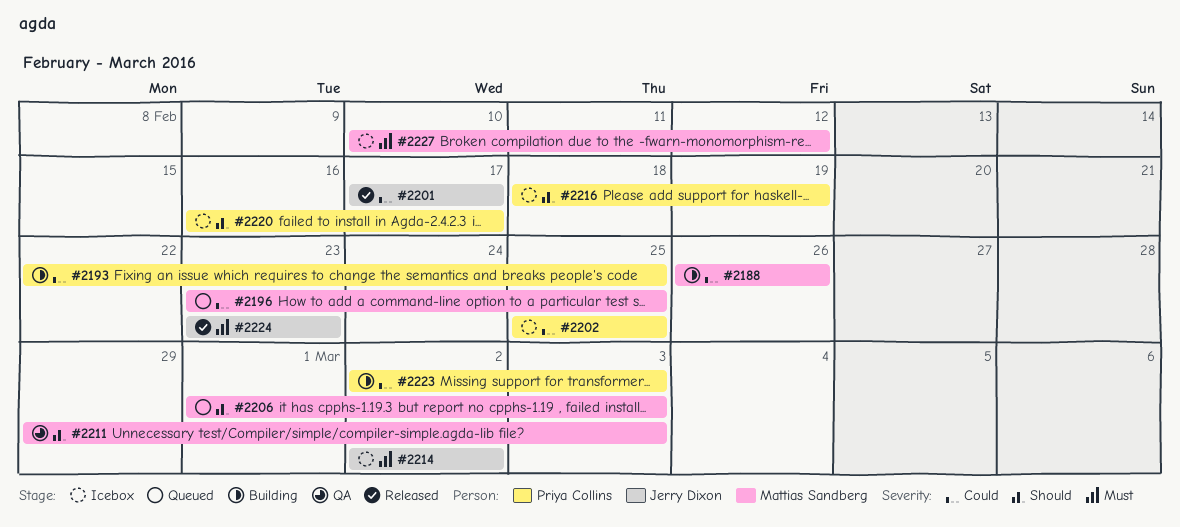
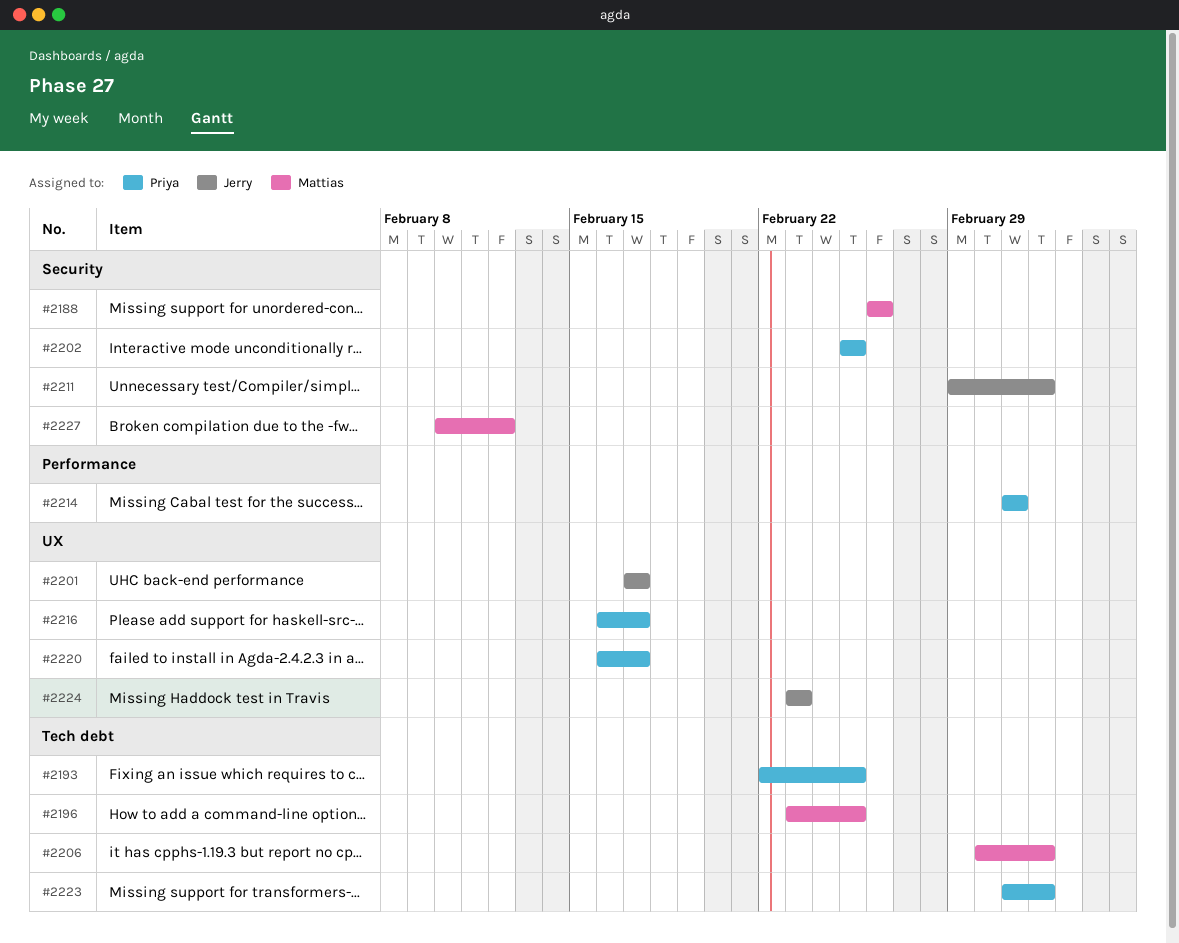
#2211, owner: Mattias Sandberg -> Jerry Dixon
#2214, owner: Jerry Dixon -> Priya Collins
#2216, start: Feb 18 -> Feb 16
#2216, due: Feb 19 -> Feb 17

